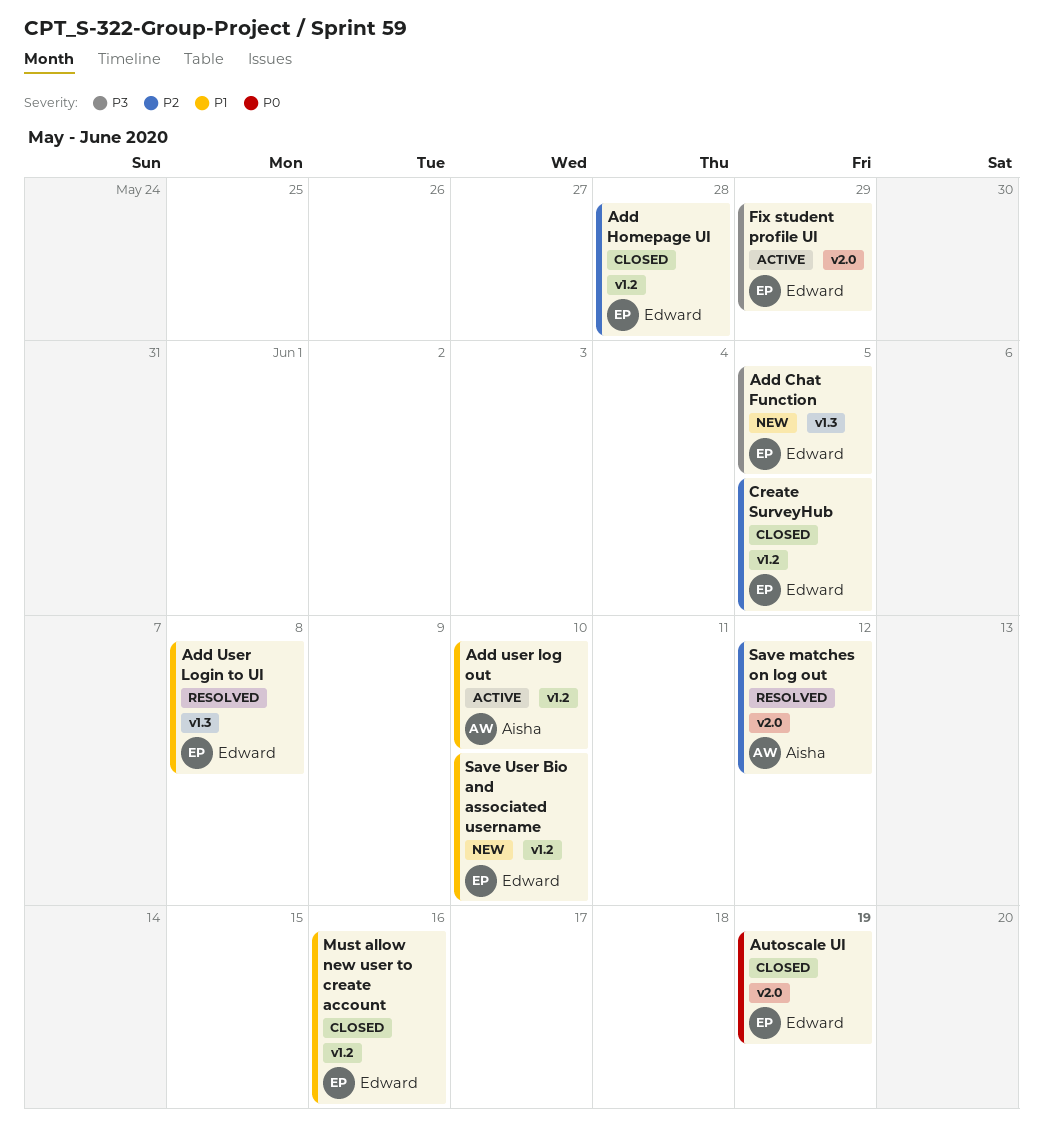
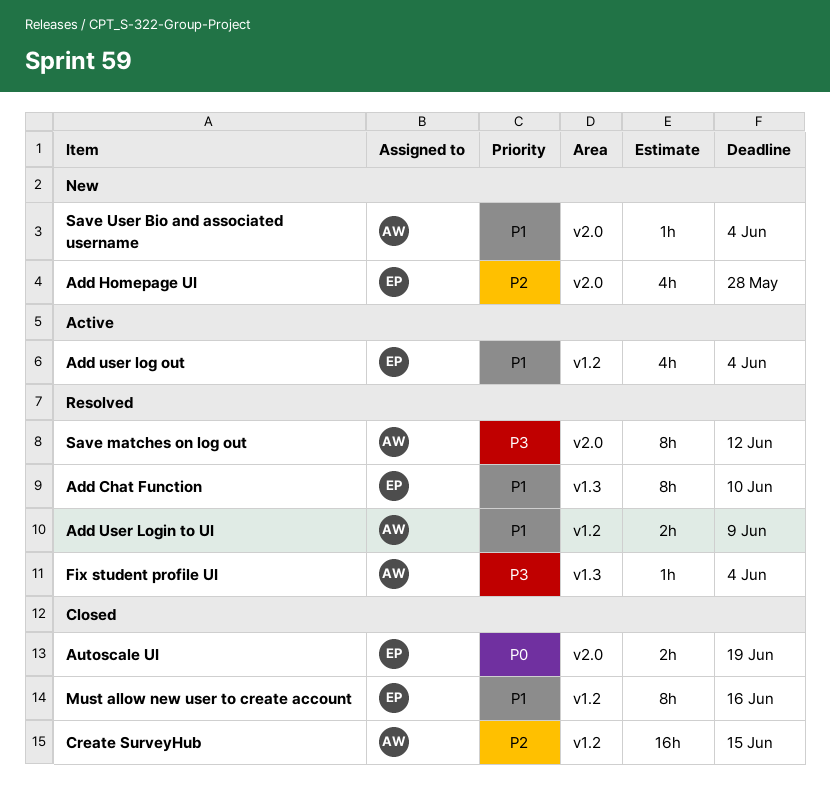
Add Chat Function, status: New -> Resolved
Add Chat Function, priority: P3 -> P1
Add Chat Function, due: Jun 5 -> Jun 10
Add Homepage UI, status: Closed -> New
Add Homepage UI, label: v1.2 -> v2.0
Add user log out, owner: Aisha -> Edward
Add user log out, due: Jun 10 -> Jun 4
Add User Login to UI, owner: Edward -> Aisha
Add User Login to UI, label: v1.3 -> v1.2
Add User Login to UI, due: Jun 8 -> Jun 9
Create SurveyHub, owner: Edward -> Aisha
Create SurveyHub, due: Jun 5 -> Jun 15
Fix student profile UI, status: Active -> Resolved
Fix student profile UI, owner: Edward -> Aisha
Fix student profile UI, label: v2.0 -> v1.3
Fix student profile UI, due: May 29 -> Jun 4
Save matches on log out, priority: P2 -> P3
Save User Bio and associated username, owner: Edward -> Aisha
Save User Bio and associated username, label: v1.2 -> v2.0
Save User Bio and associated username, due: Jun 10 -> Jun 4

